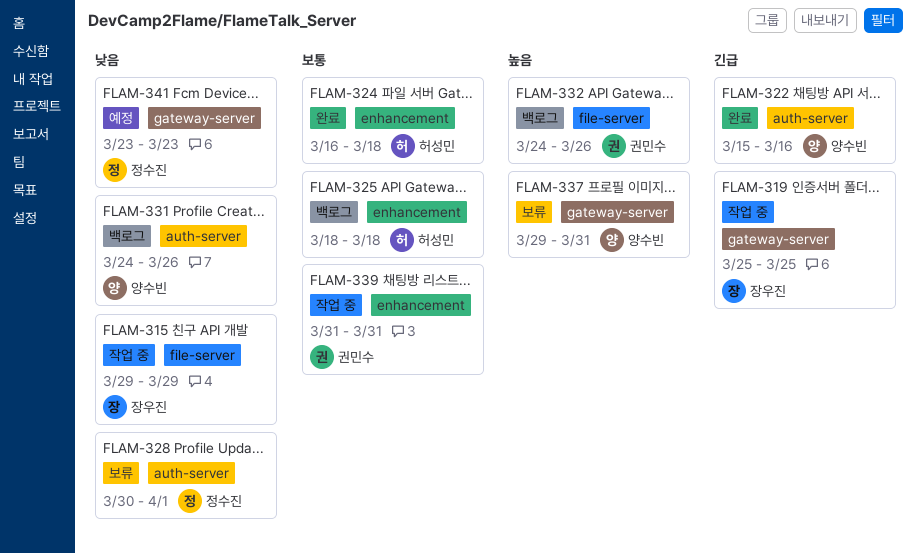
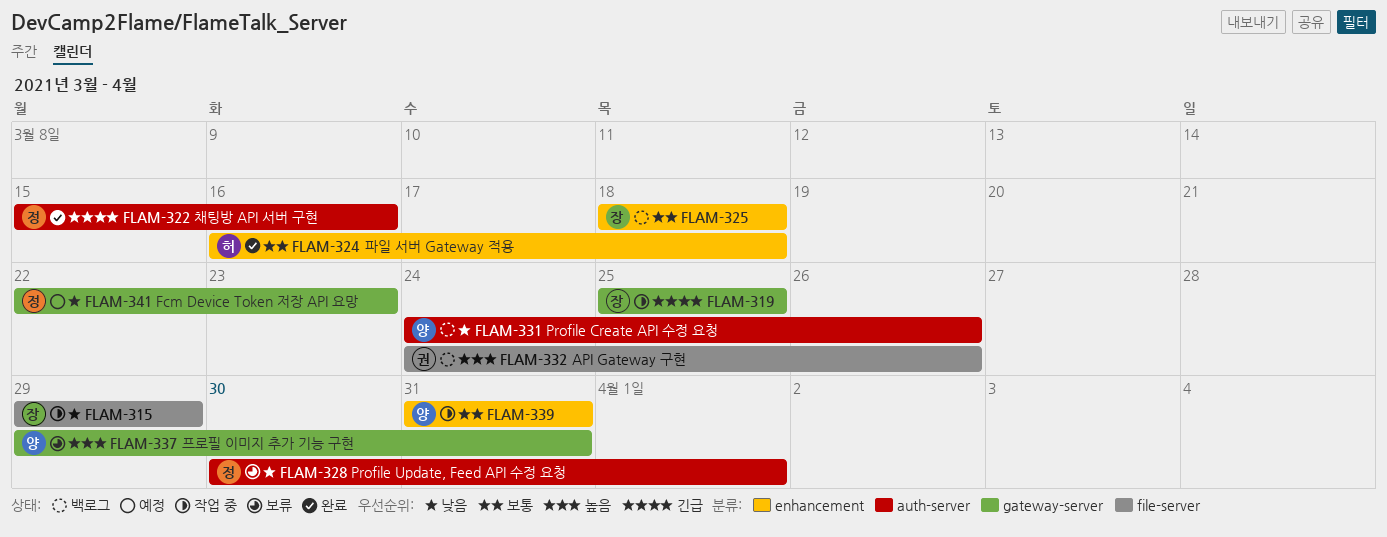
FLAM-322, owner: 양수빈 -> 정수진
FLAM-325, owner: 허성민 -> 장우진
FLAM-339, owner: 권민수 -> 양수빈
FLAM-341, start: Mar 23 -> Mar 22

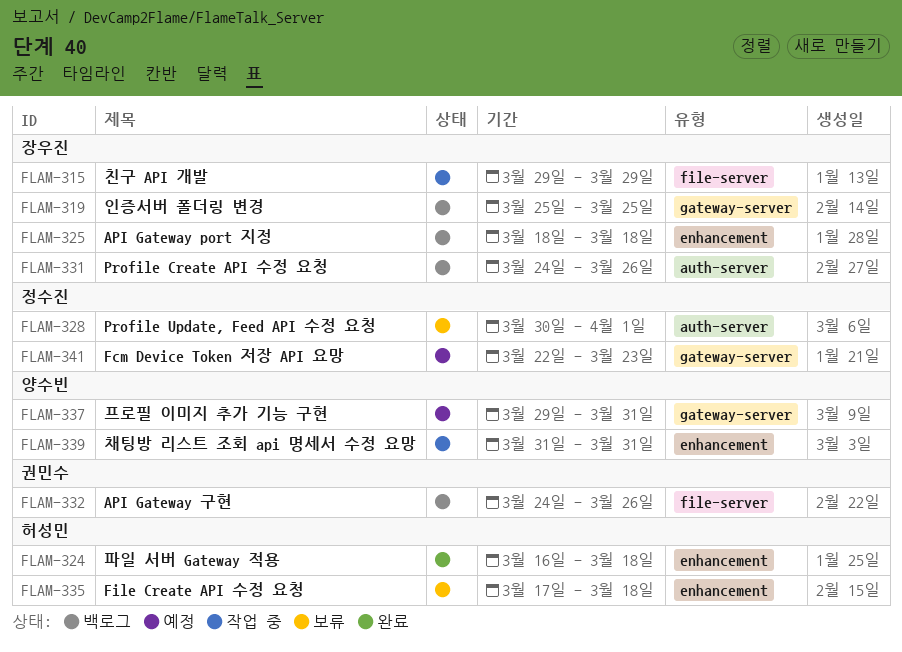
FLAM-319, status: 작업 중 -> 백로그
FLAM-322: present -> none
FLAM-331, owner: 양수빈 -> 장우진
FLAM-335: none -> present
FLAM-337, status: 보류 -> 예정

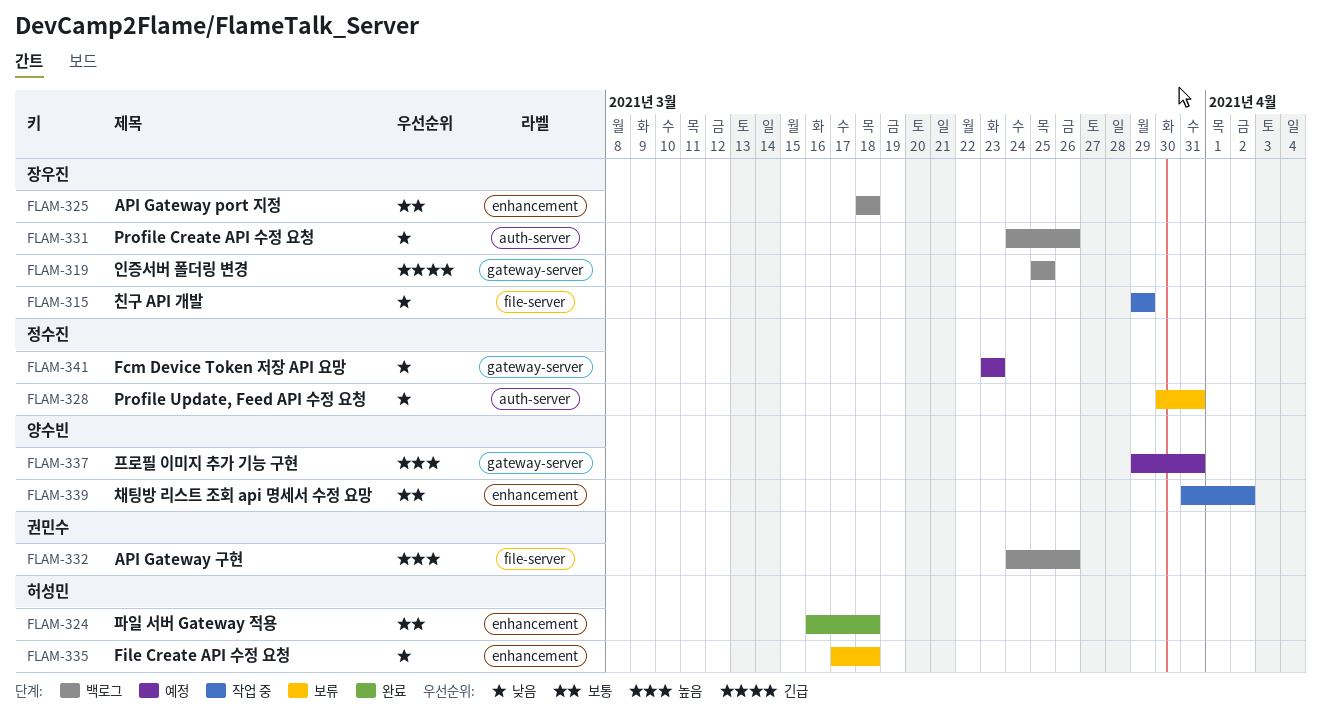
FLAM-328, due: Apr 1 -> Mar 31
FLAM-339, due: Mar 31 -> Apr 2
FLAM-341, start: Mar 22 -> Mar 23

